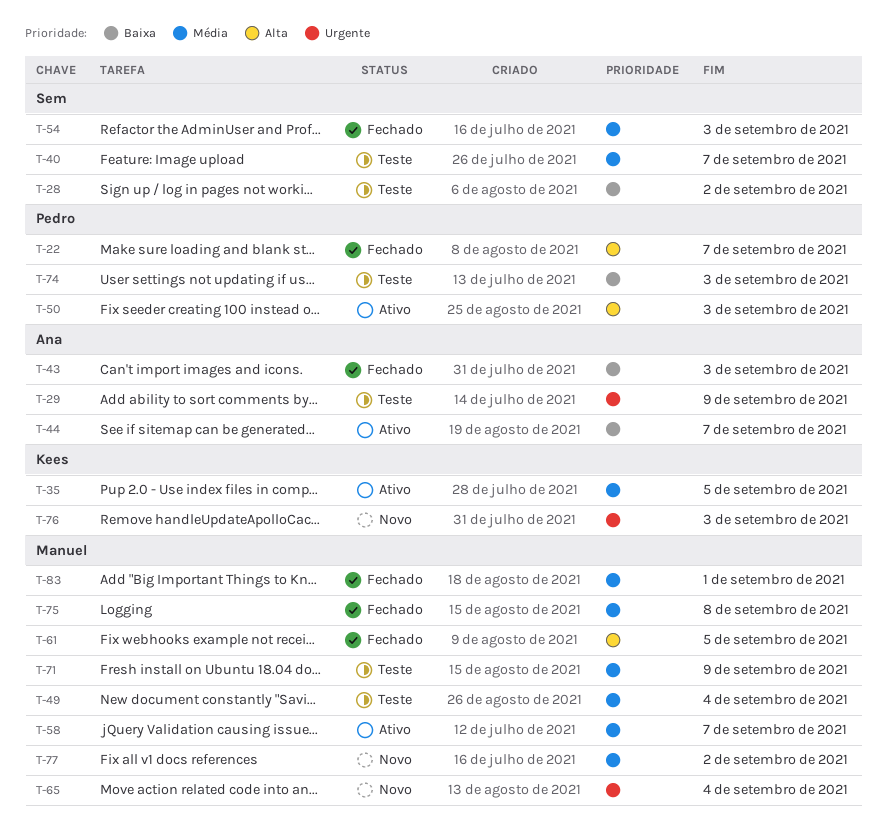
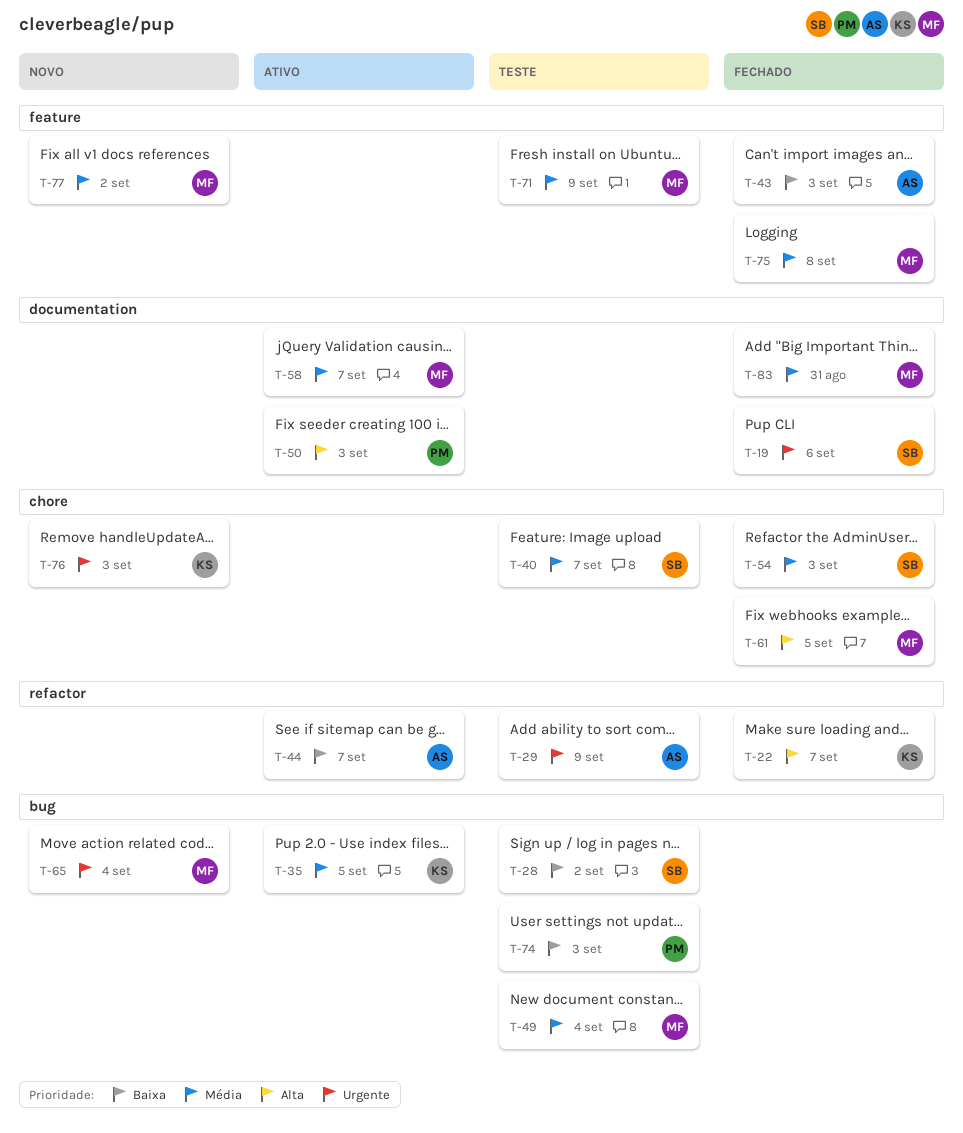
T-19: none -> present
T-22, owner: Pedro -> Kees
T-83, due: Sep 1 -> Aug 31

